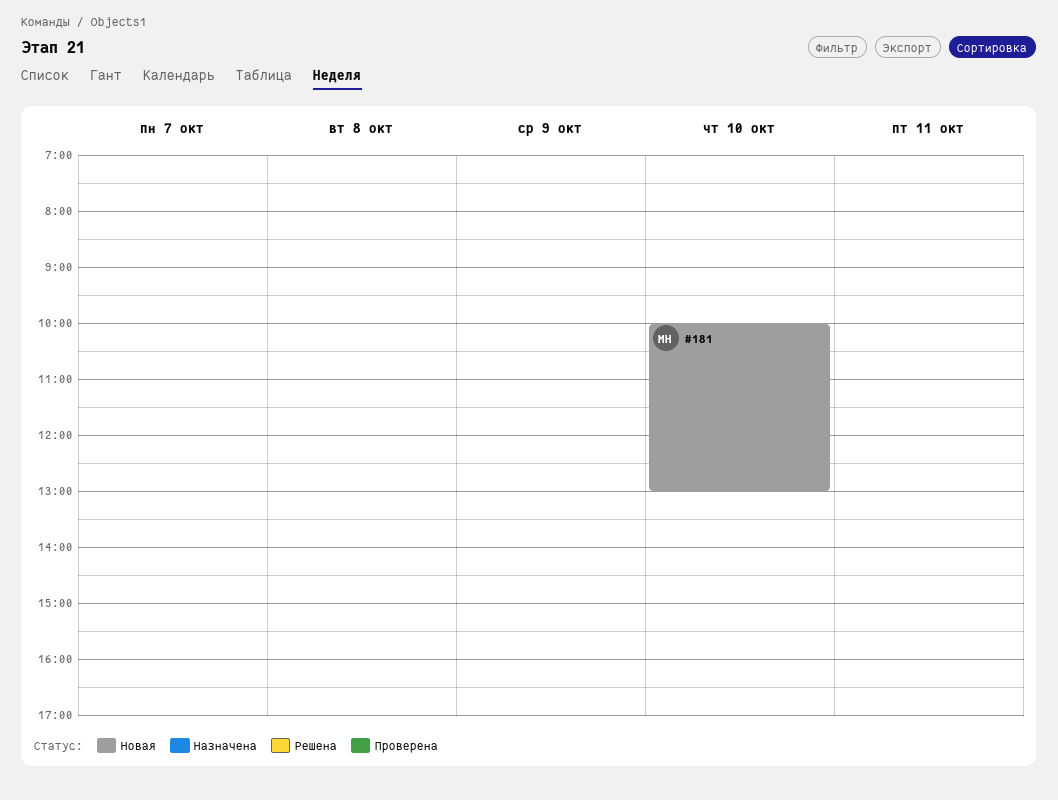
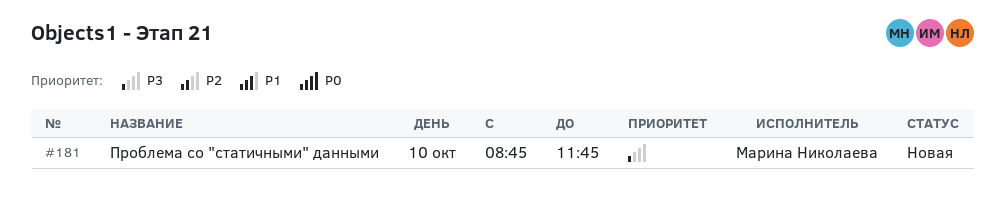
#181, begins: 10:00 -> 08:45
#181, ends: 13:00 -> 11:45

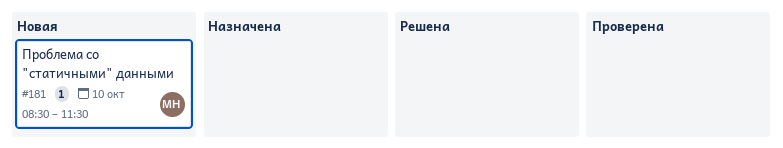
#181, begins: 08:45 -> 08:30
#181, ends: 11:45 -> 11:30

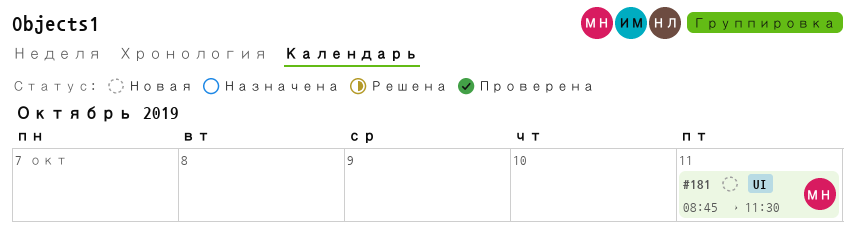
#181, day: Oct 10 -> Oct 11
#181, begins: 08:30 -> 08:45

